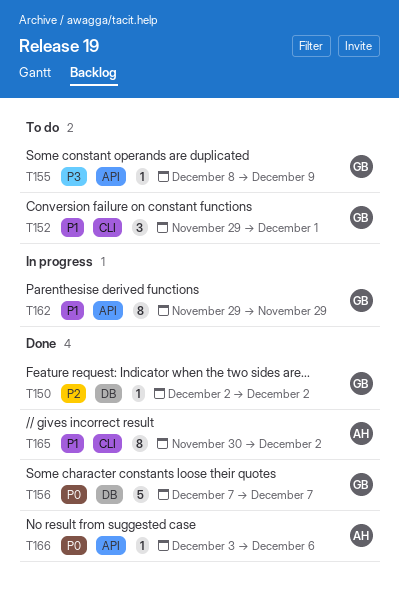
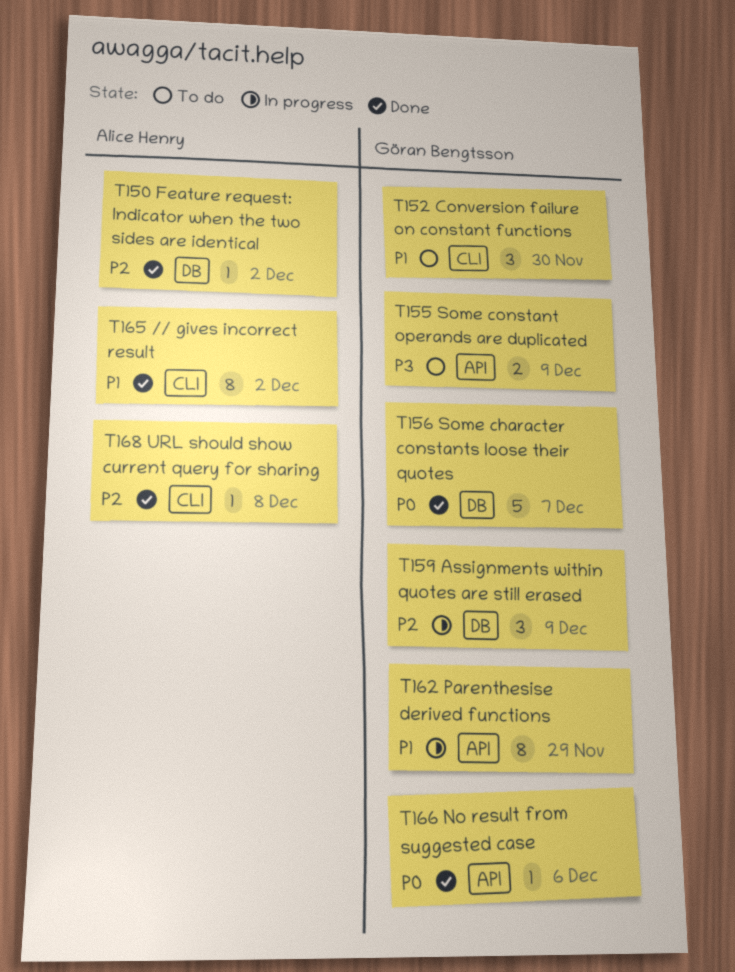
T150, owner: Göran Bengtsson -> Alice Henry
T152, due: Dec 1 -> Nov 30
T155, estimate: 1 -> 2
T159: none -> present
T166, owner: Alice Henry -> Göran Bengtsson
T168: none -> present

